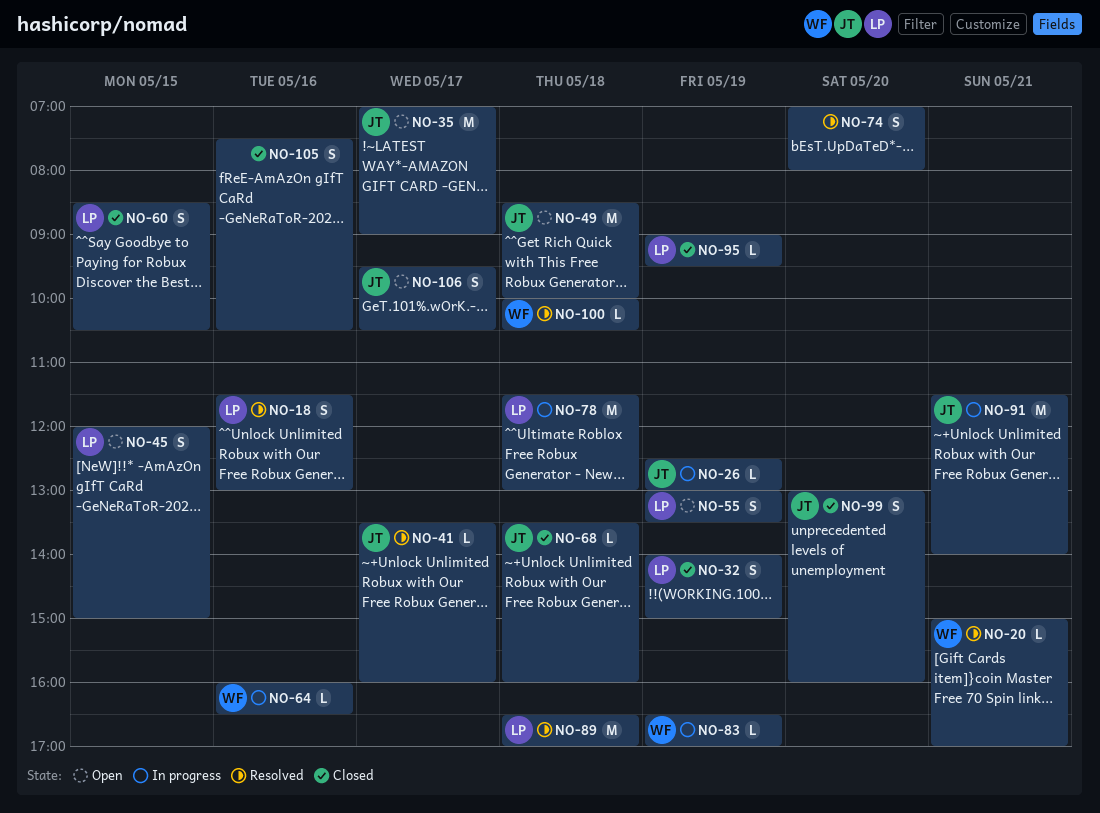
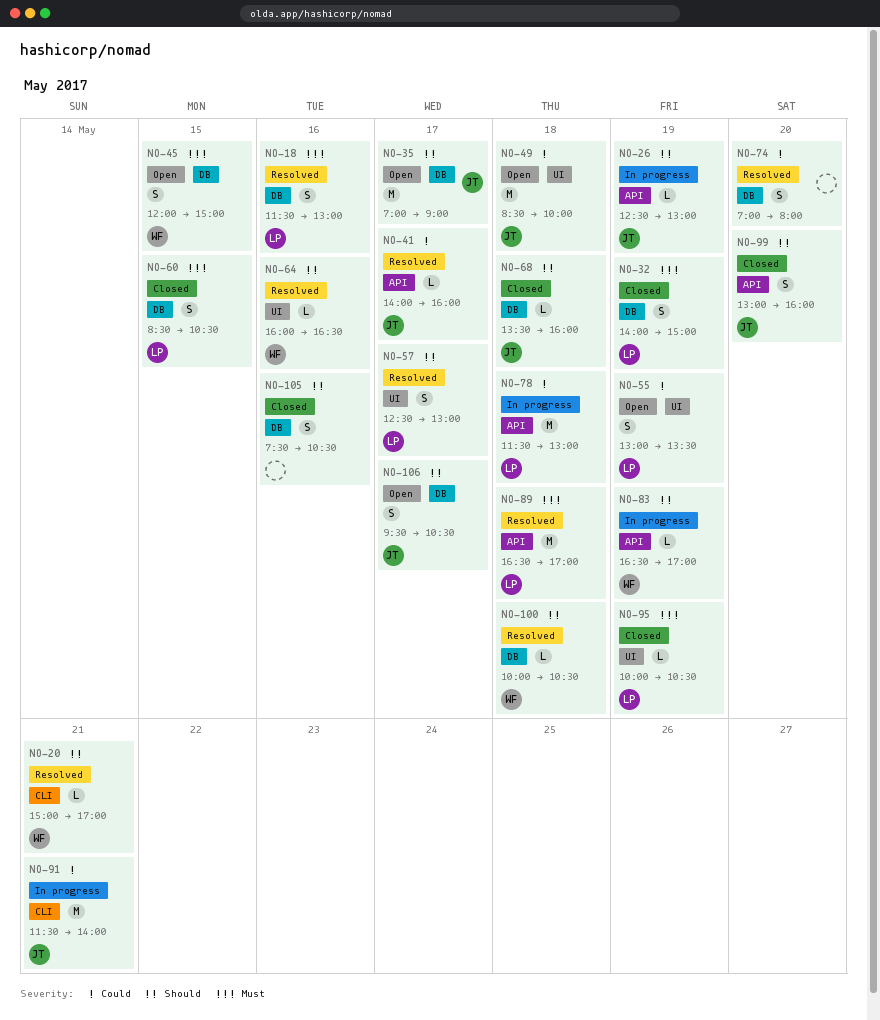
NO-41, begins: 13:30 -> 14:00
NO-45, owner: LP -> WF
NO-57: none -> present
NO-64, status: In progress -> Resolved
NO-95, begins: 09:00 -> 10:00
NO-95, ends: 09:30 -> 10:30

